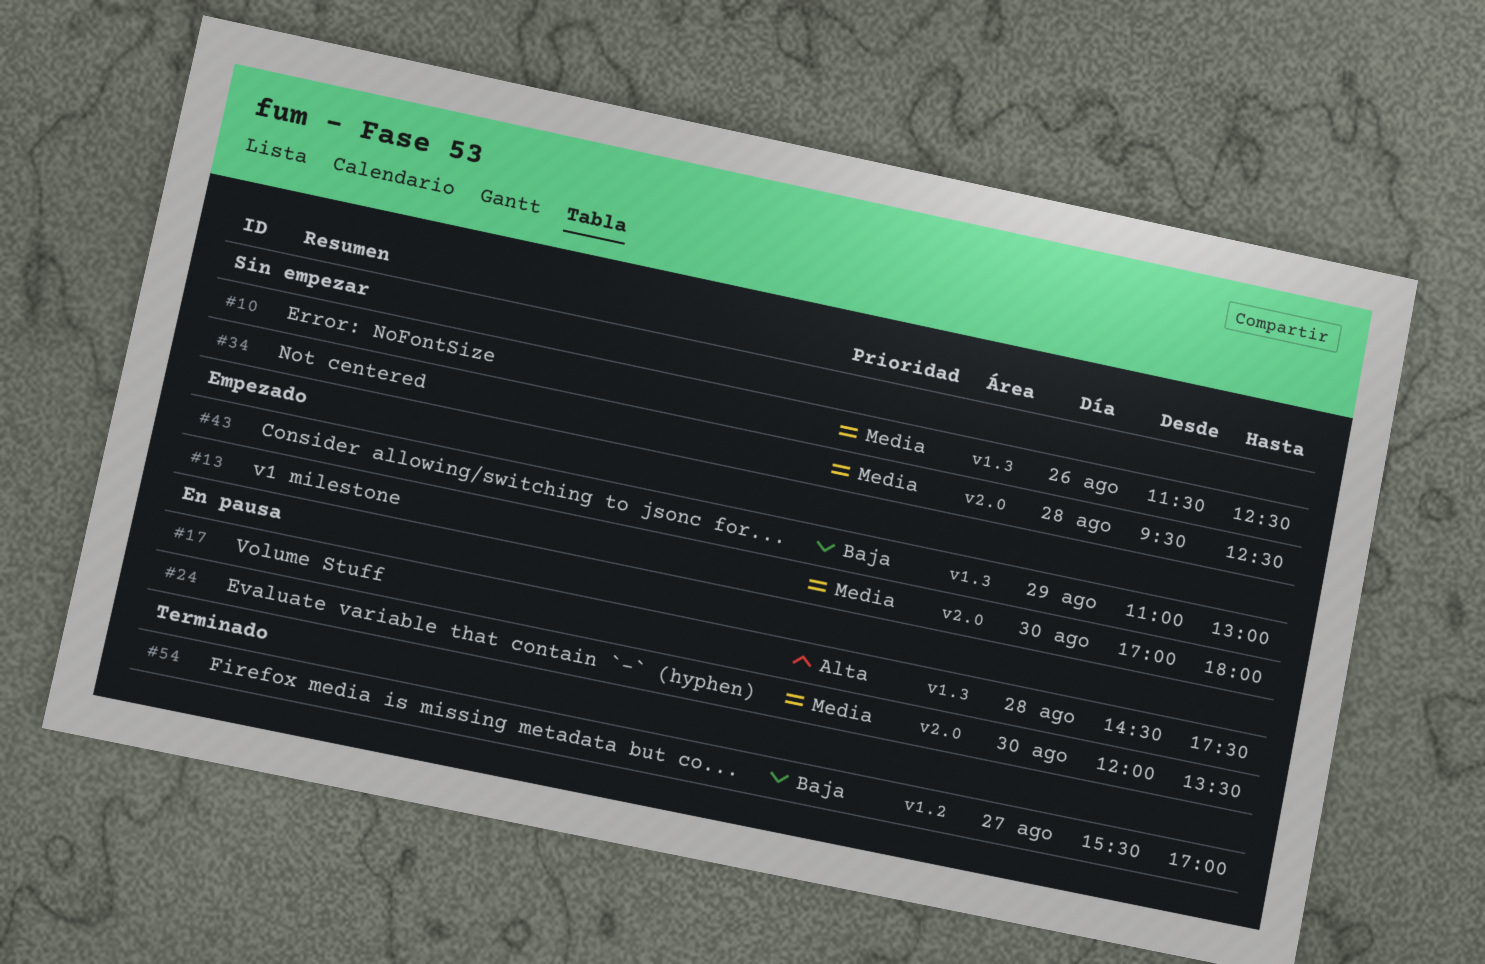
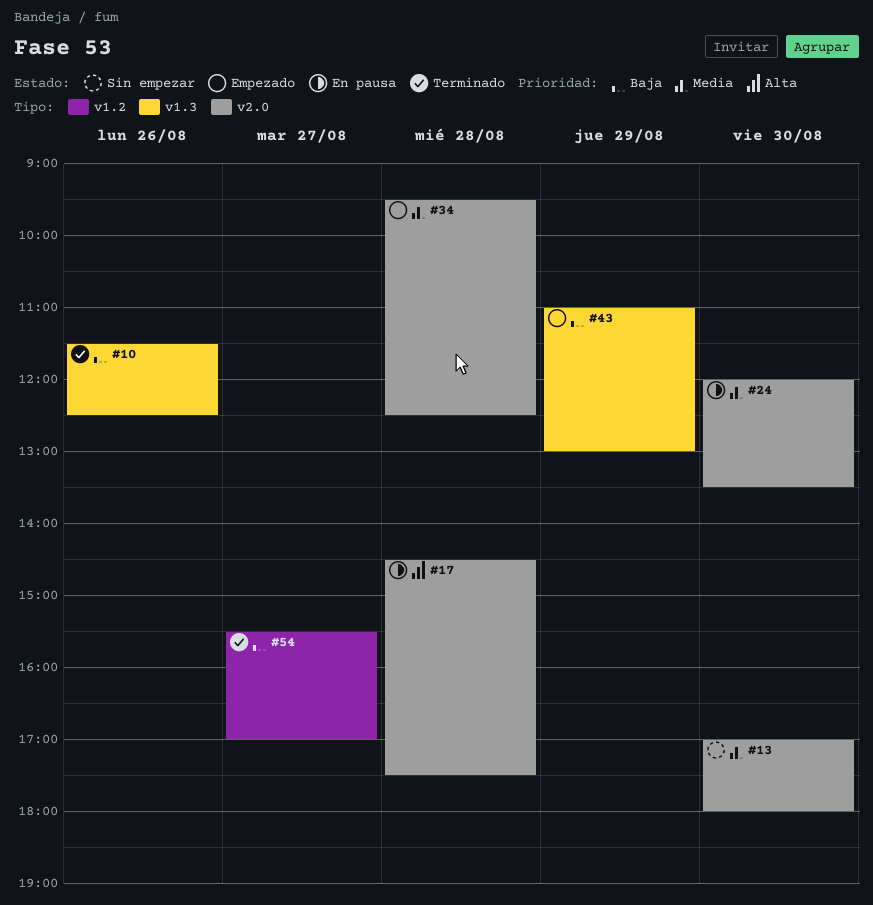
#10, status: Sin empezar -> Terminado
#10, priority: Media -> Baja
#13, status: Empezado -> Sin empezar
#17, label: v1.3 -> v2.0
#34, status: Sin empezar -> Empezado

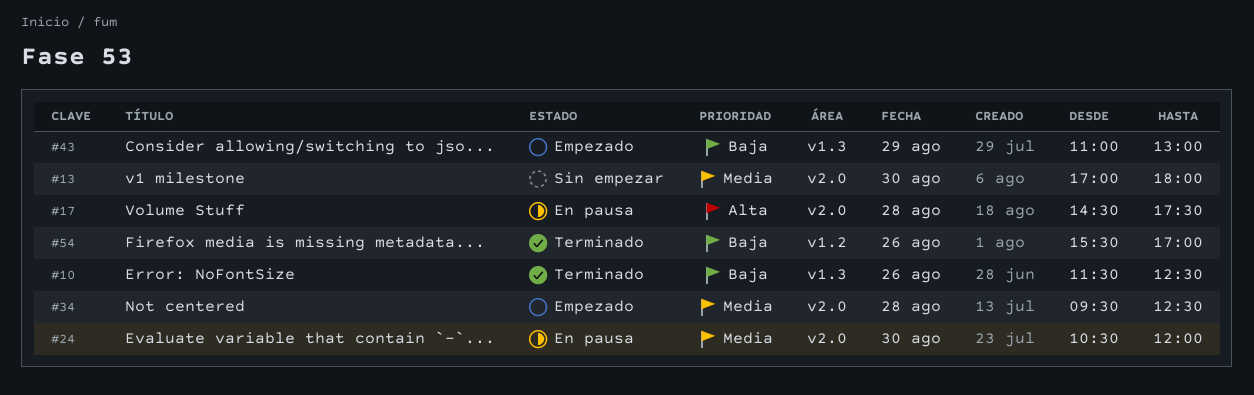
#24, begins: 12:00 -> 10:30
#24, ends: 13:30 -> 12:00
#54, day: Aug 27 -> Aug 26

